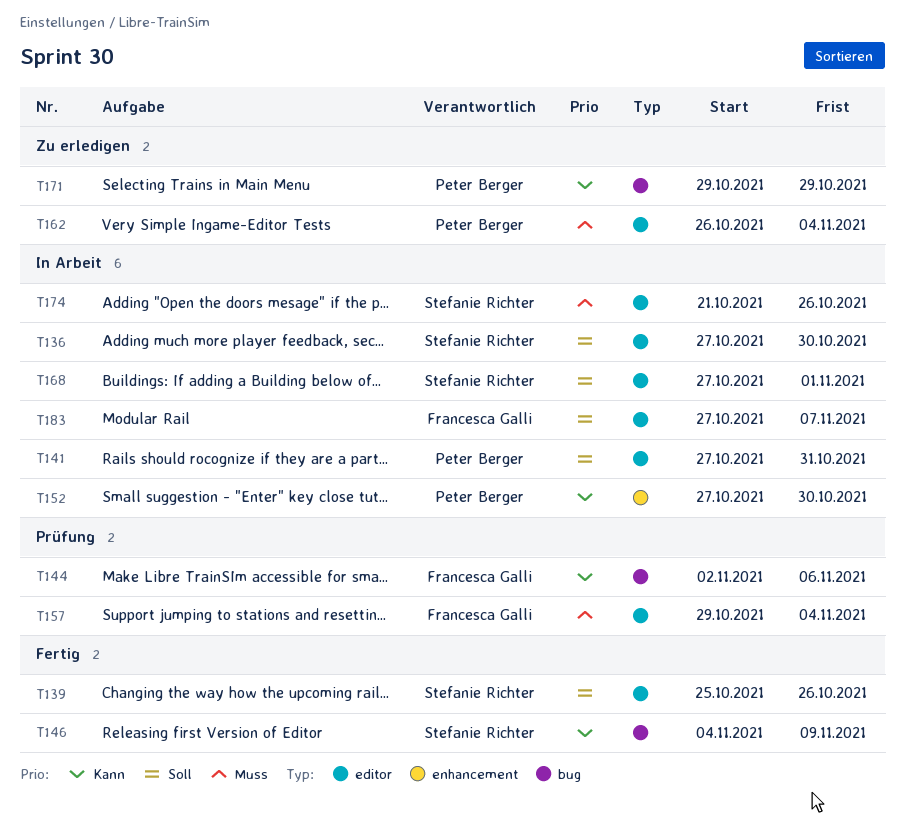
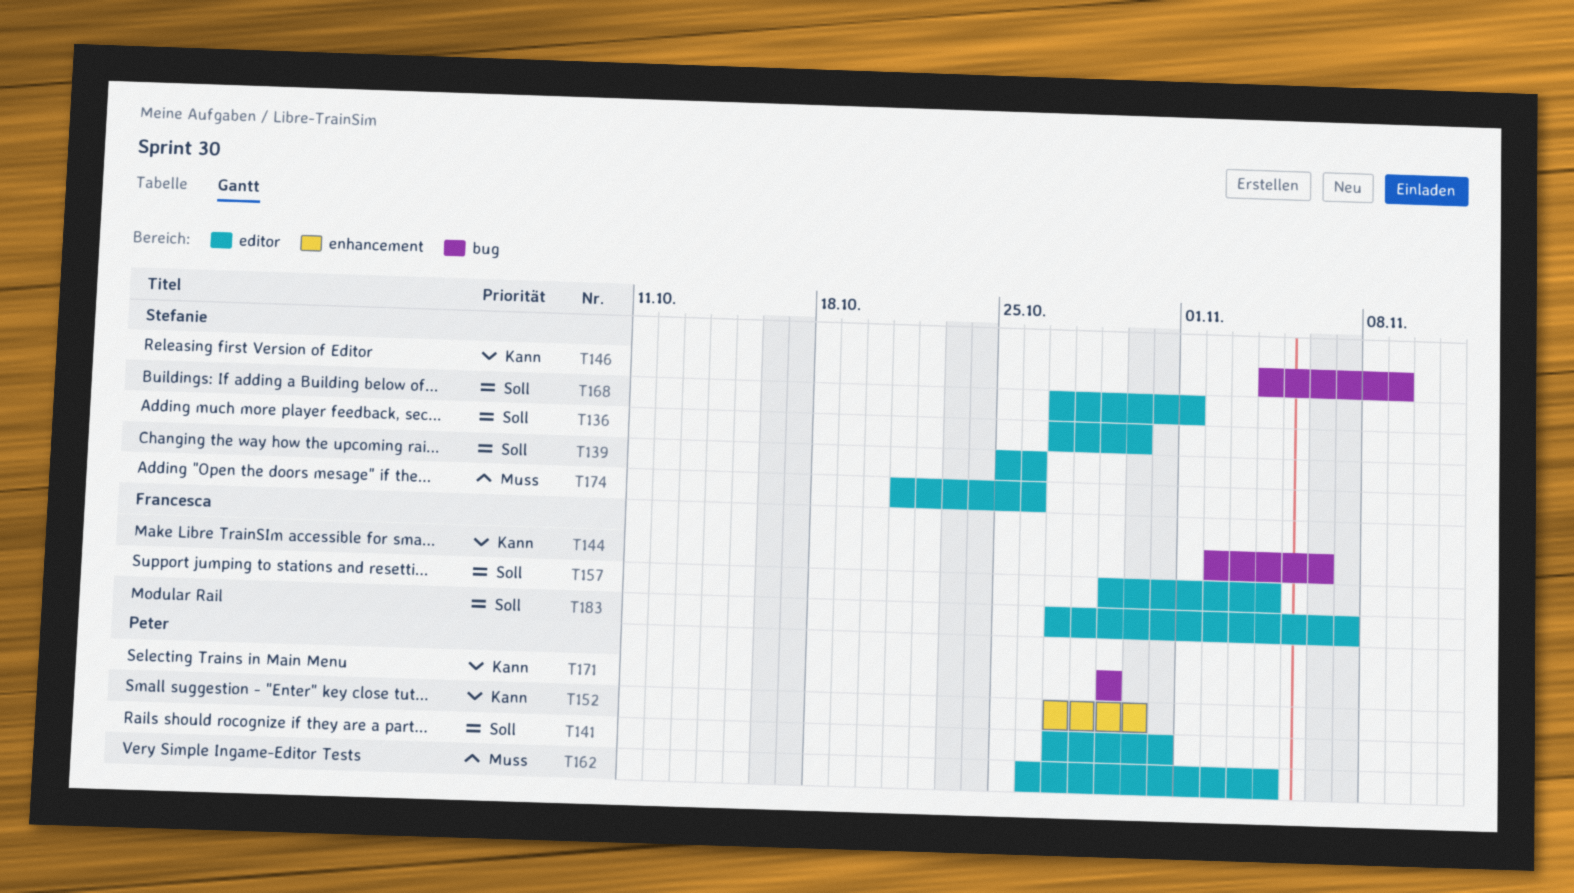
T157, priority: Muss -> Soll

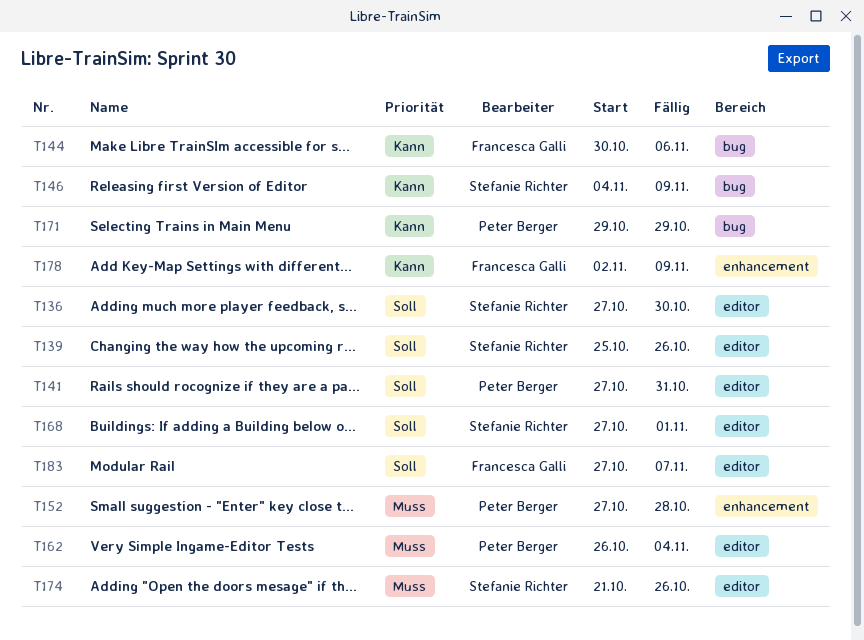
T144, start: Nov 2 -> Oct 30
T152, priority: Kann -> Muss
T152, due: Oct 30 -> Oct 28
T157: present -> none
T178: none -> present

